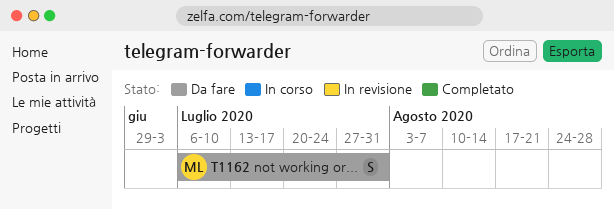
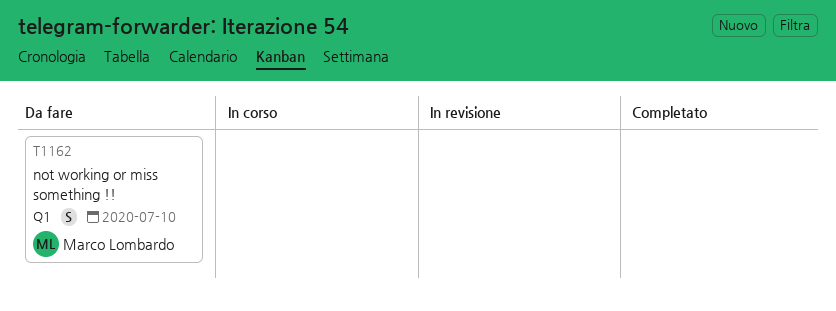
T1162, due: Jul 31 -> Jul 10

